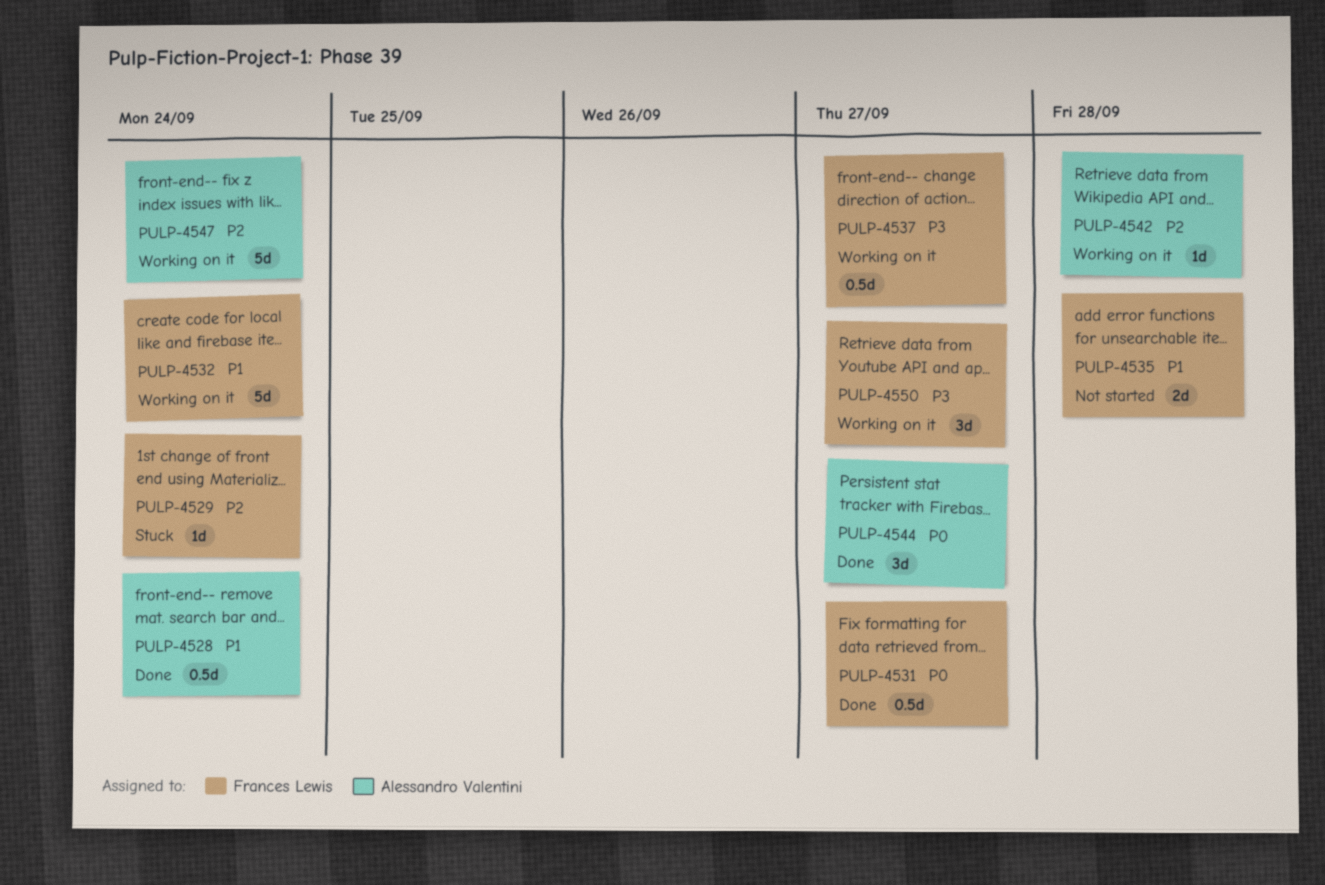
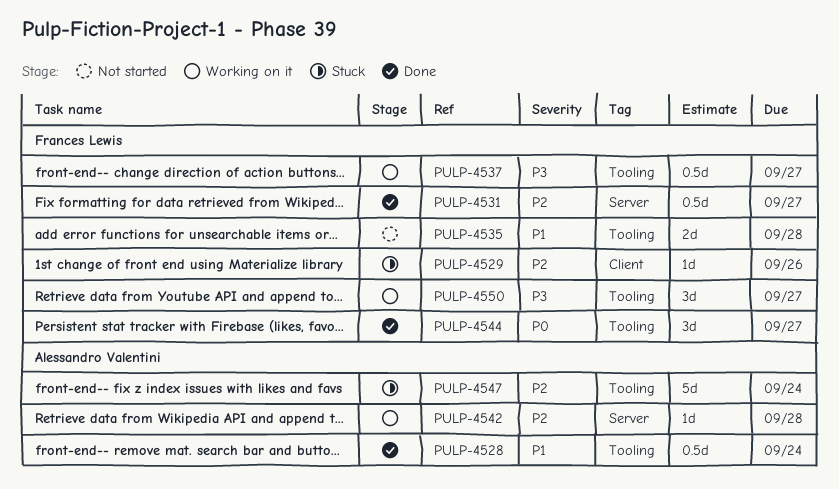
PULP-4529, due: Sep 24 -> Sep 26
PULP-4531, priority: P0 -> P2
PULP-4532: present -> none
PULP-4544, owner: Alessandro Valentini -> Frances Lewis
PULP-4547, status: Working on it -> Stuck

